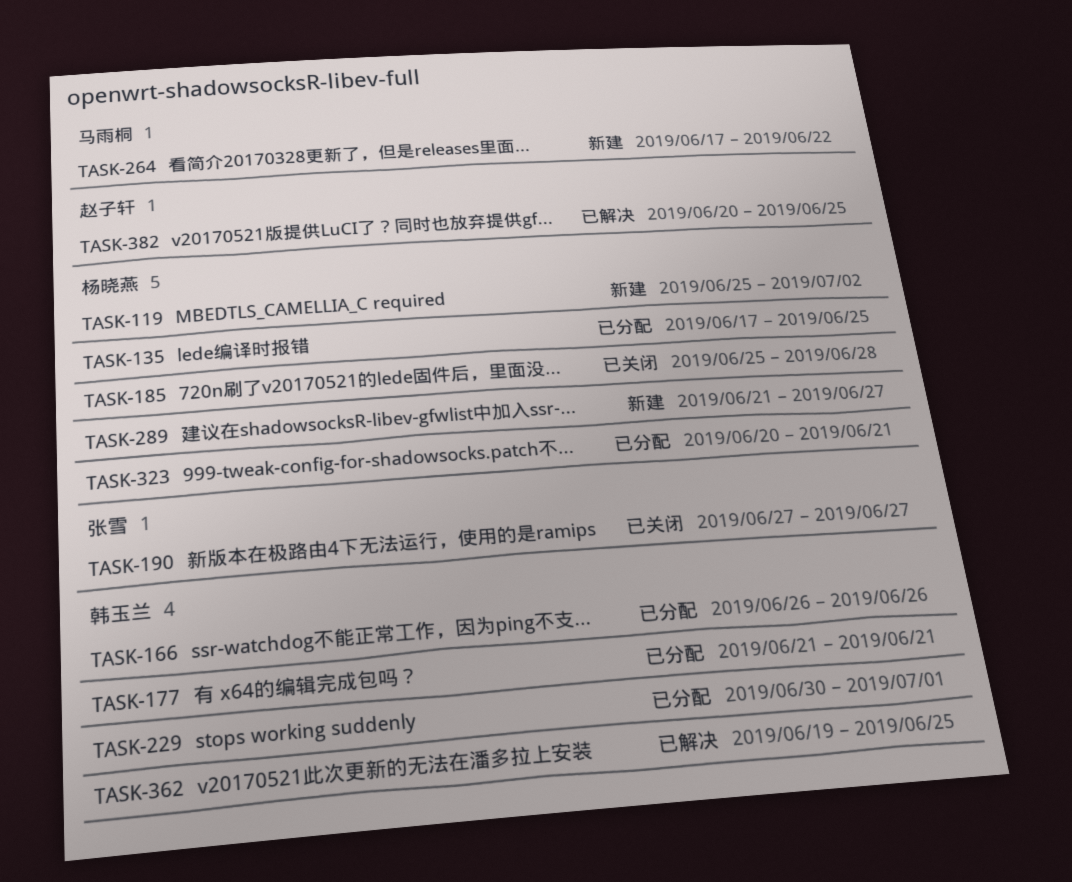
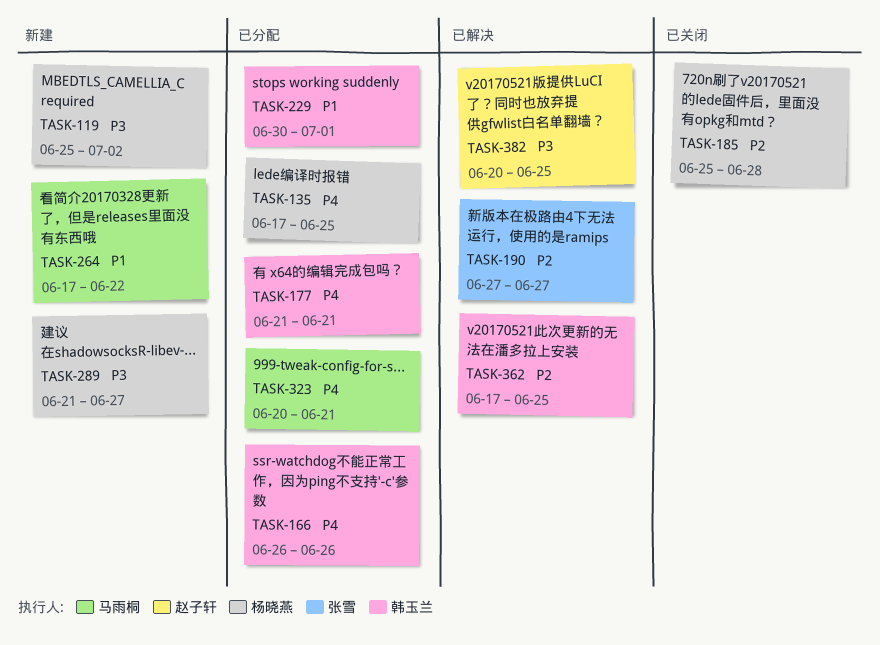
TASK-190, status: 已关闭 -> 已解决
TASK-323, owner: 杨晓燕 -> 马雨桐
TASK-362, start: Jun 19 -> Jun 17

